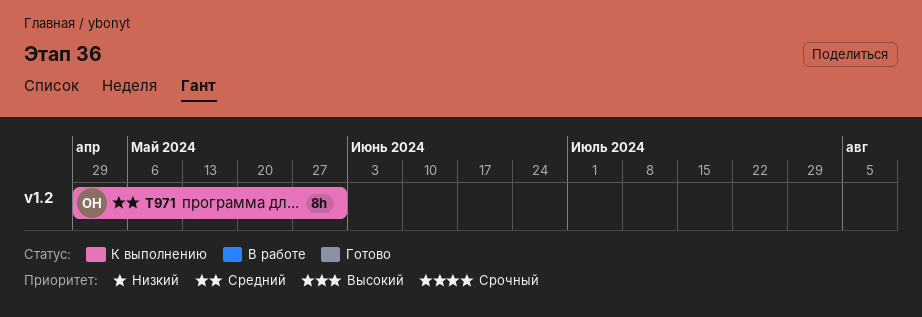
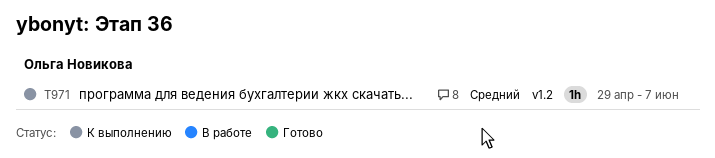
T971, estimate: 8h -> 1h
T971, due: May 31 -> Jun 7

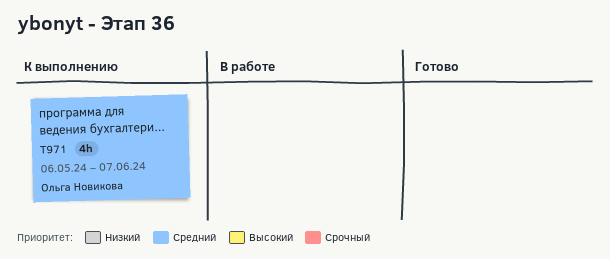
T971, estimate: 1h -> 4h
T971, start: Apr 29 -> May 6

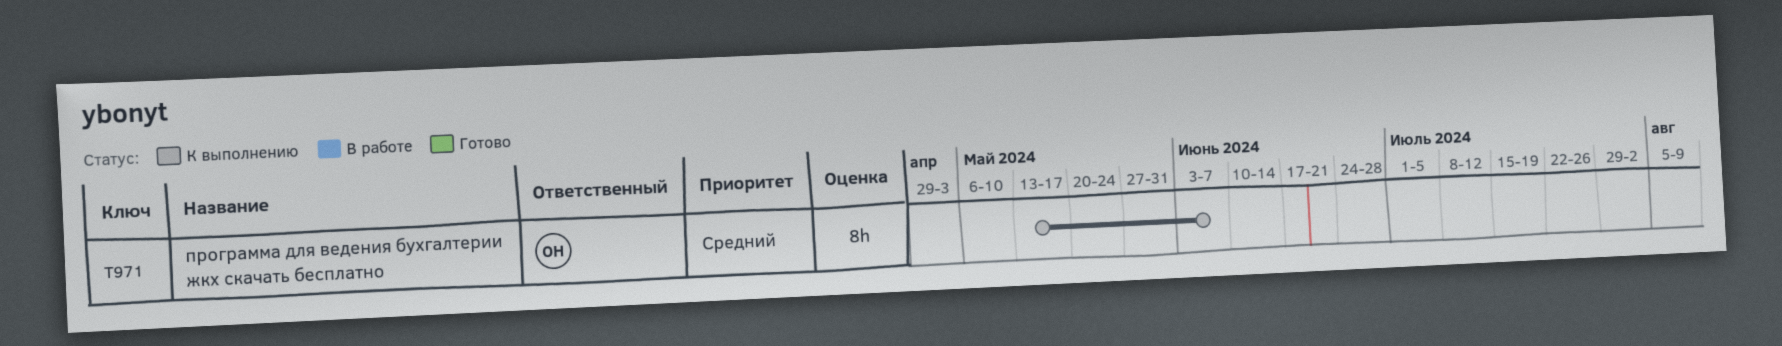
T971, estimate: 4h -> 8h
T971, start: May 6 -> May 13

